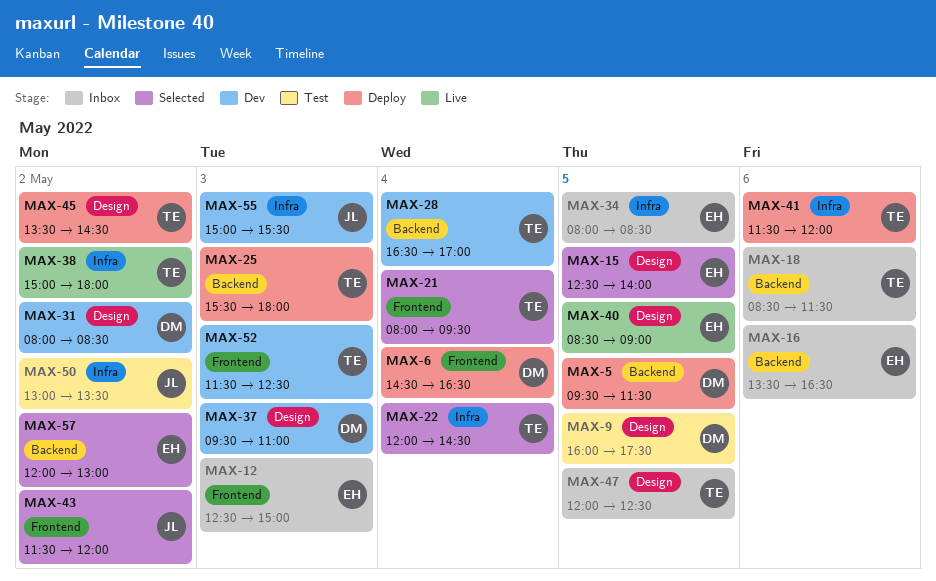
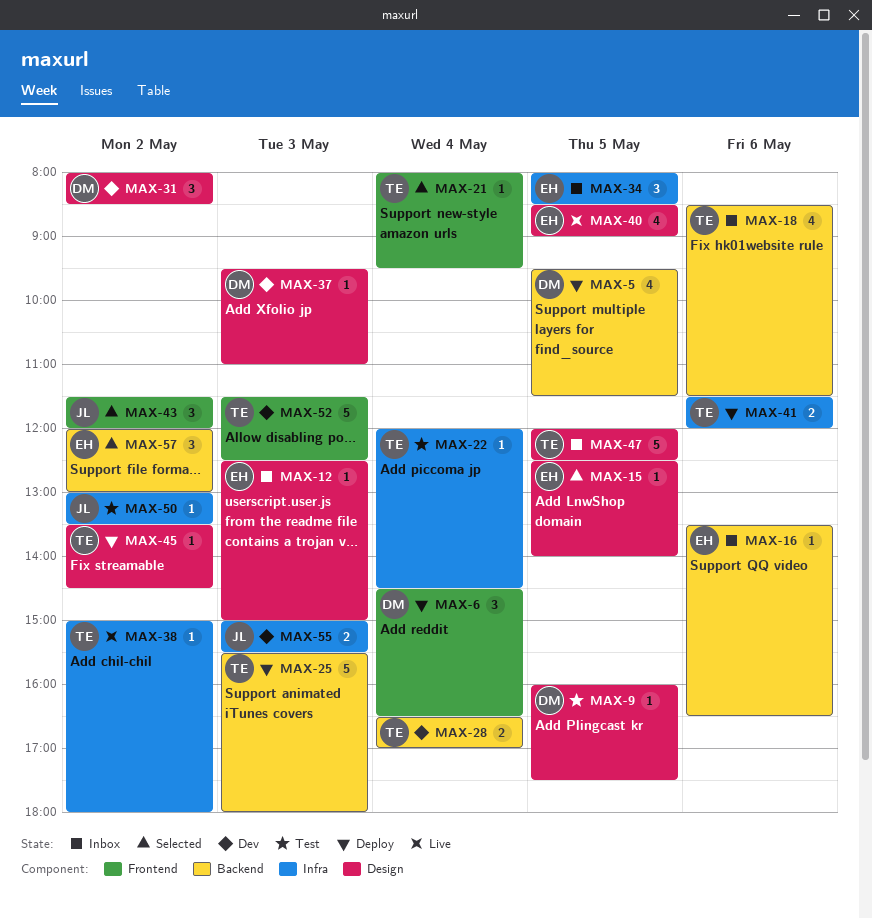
MAX-12, label: Frontend -> Design
MAX-22, status: Selected -> Test

